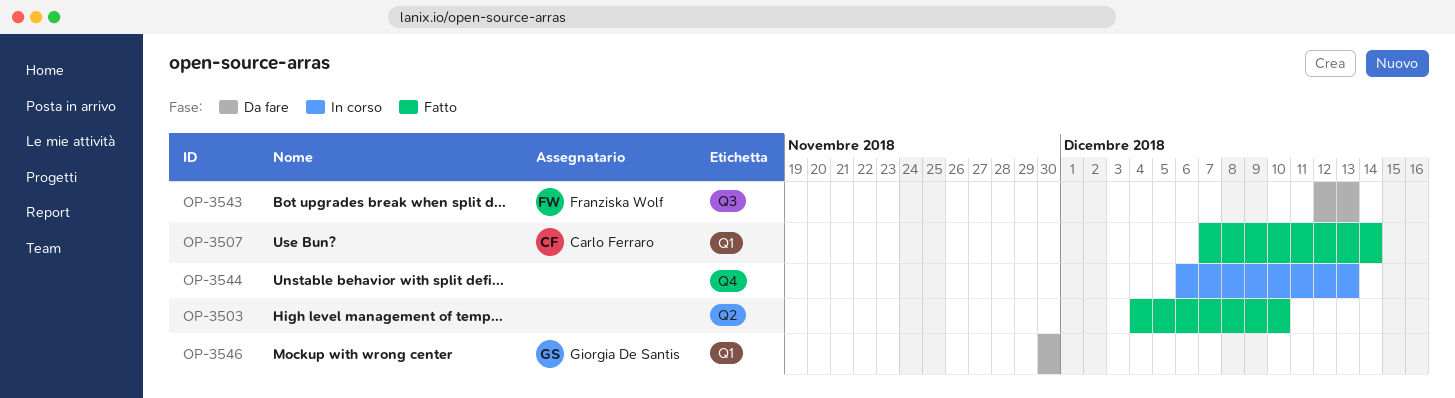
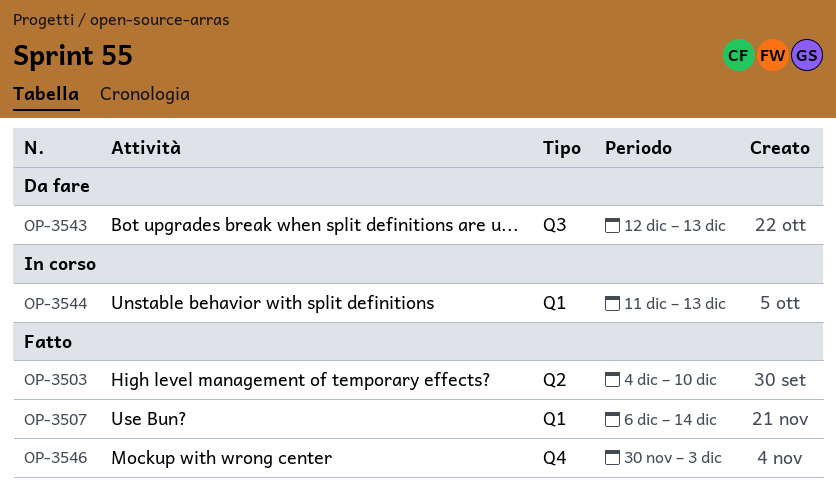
OP-3507, start: Dec 7 -> Dec 6
OP-3544, label: Q4 -> Q1
OP-3544, start: Dec 6 -> Dec 11
OP-3546, status: Da fare -> Fatto
OP-3546, label: Q1 -> Q4
OP-3546, due: Nov 30 -> Dec 3

